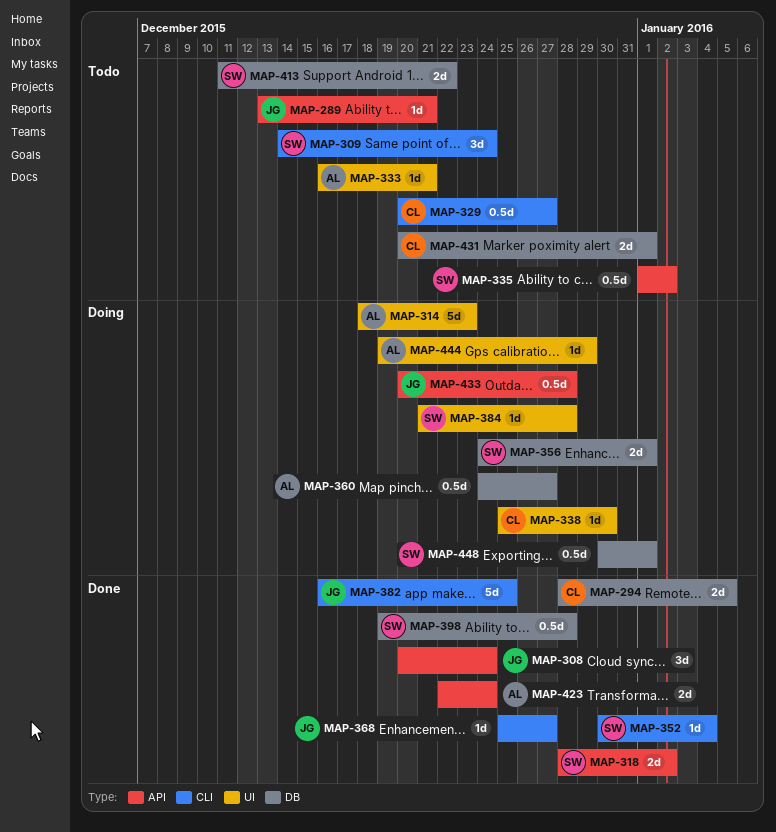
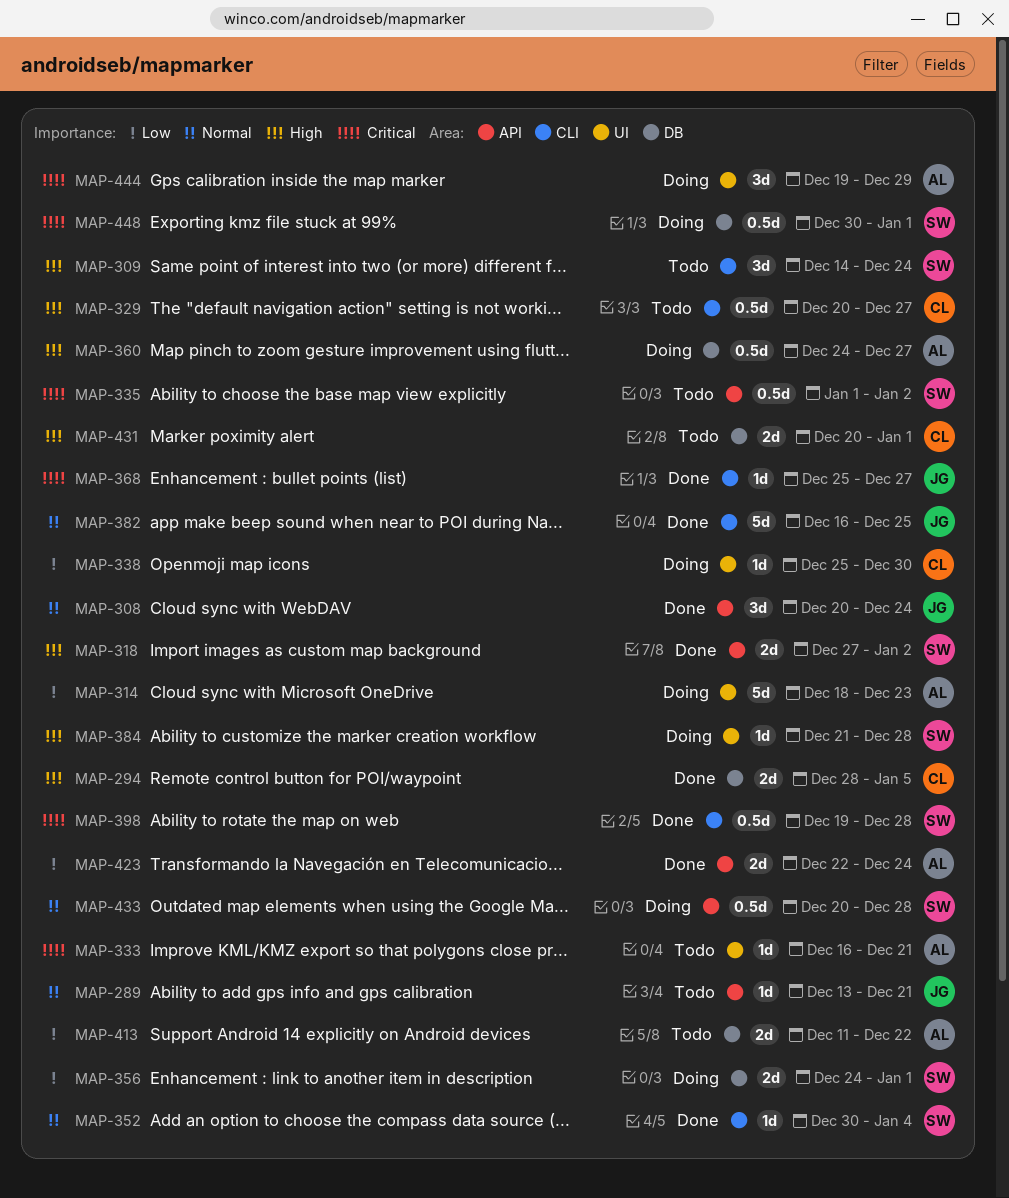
MAP-318, start: Dec 28 -> Dec 27
MAP-398, label: DB -> CLI
MAP-413, owner: SW -> AL
MAP-433, owner: JG -> SW
MAP-444, estimate: 1d -> 3d

